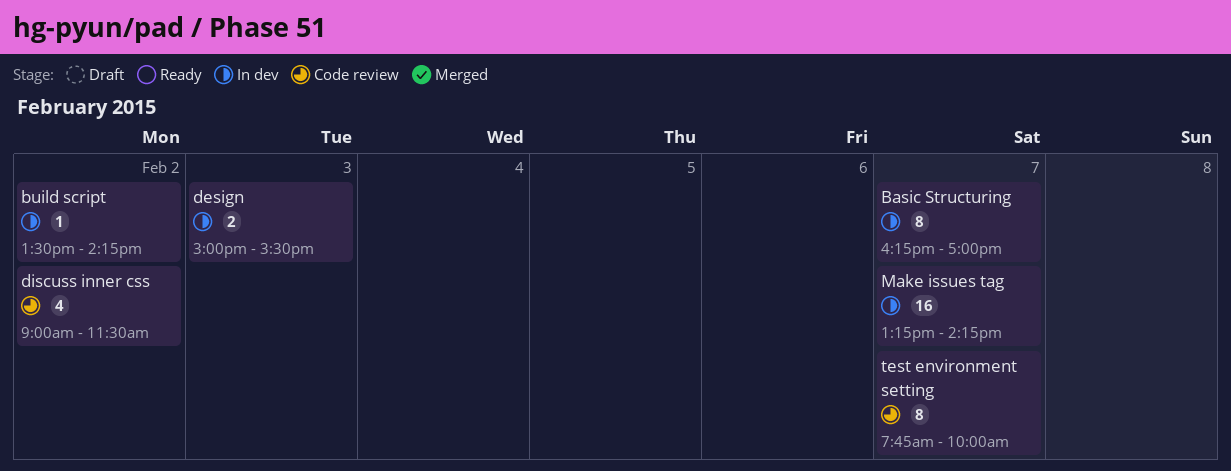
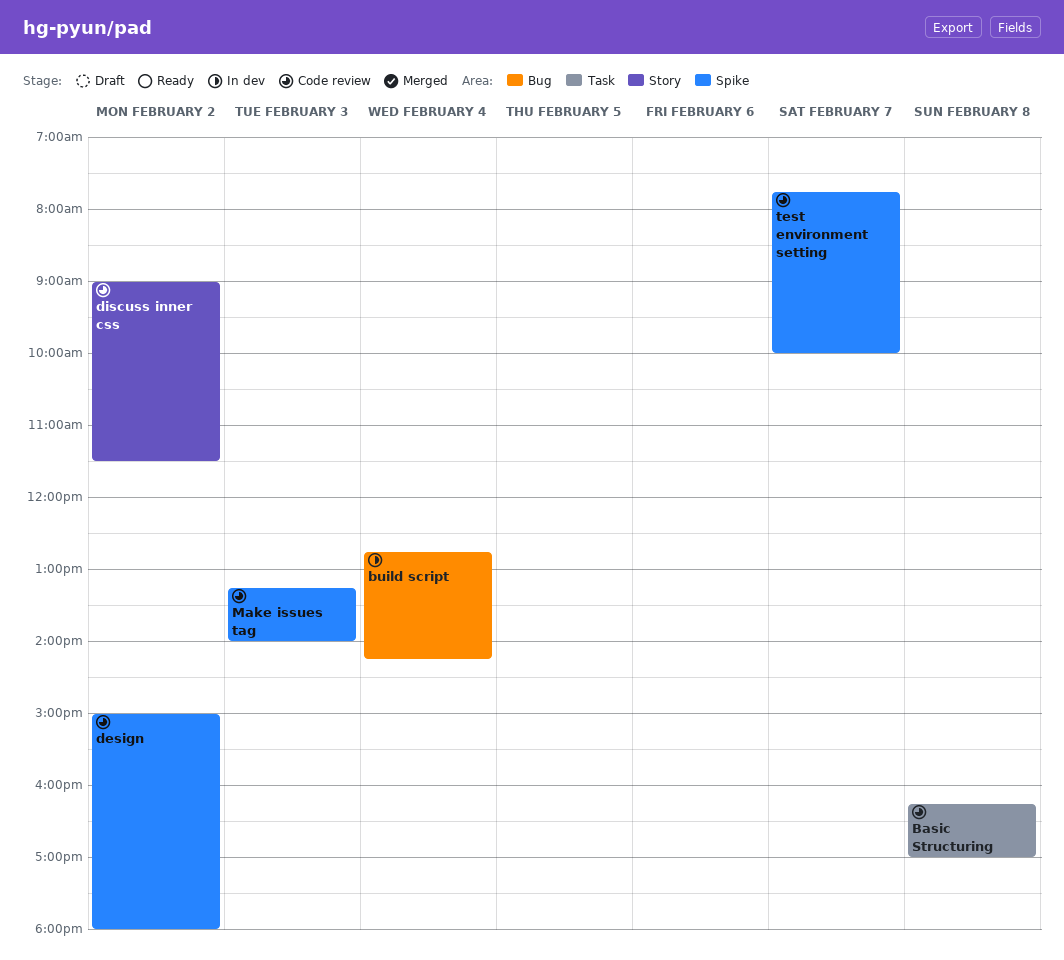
Basic Structuring, status: In dev -> Code review
Basic Structuring, day: Feb 7 -> Feb 8
build script, day: Feb 2 -> Feb 4
build script, begins: 13:30 -> 12:45
design, status: In dev -> Code review
design, day: Feb 3 -> Feb 2
design, ends: 15:30 -> 18:00
Make issues tag, status: In dev -> Code review
Make issues tag, day: Feb 7 -> Feb 3
Make issues tag, ends: 14:15 -> 14:00

